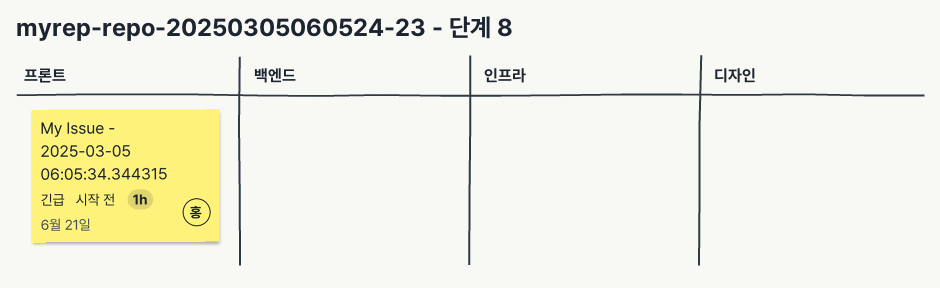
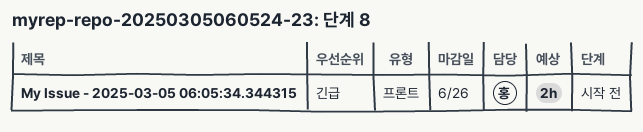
My Issue - 2025-03-05 06:05:34.344315, estimate: 1h -> 2h
My Issue - 2025-03-05 06:05:34.344315, due: Jun 21 -> Jun 26

